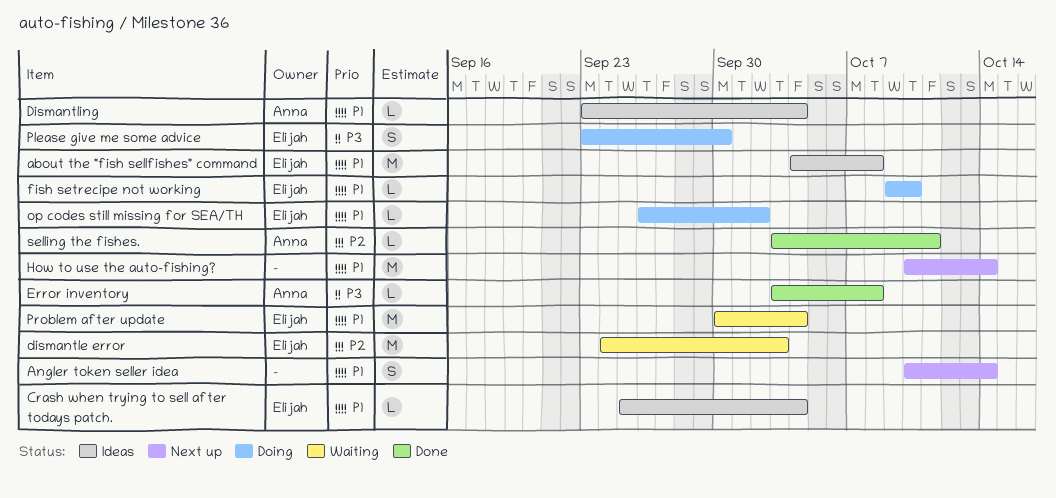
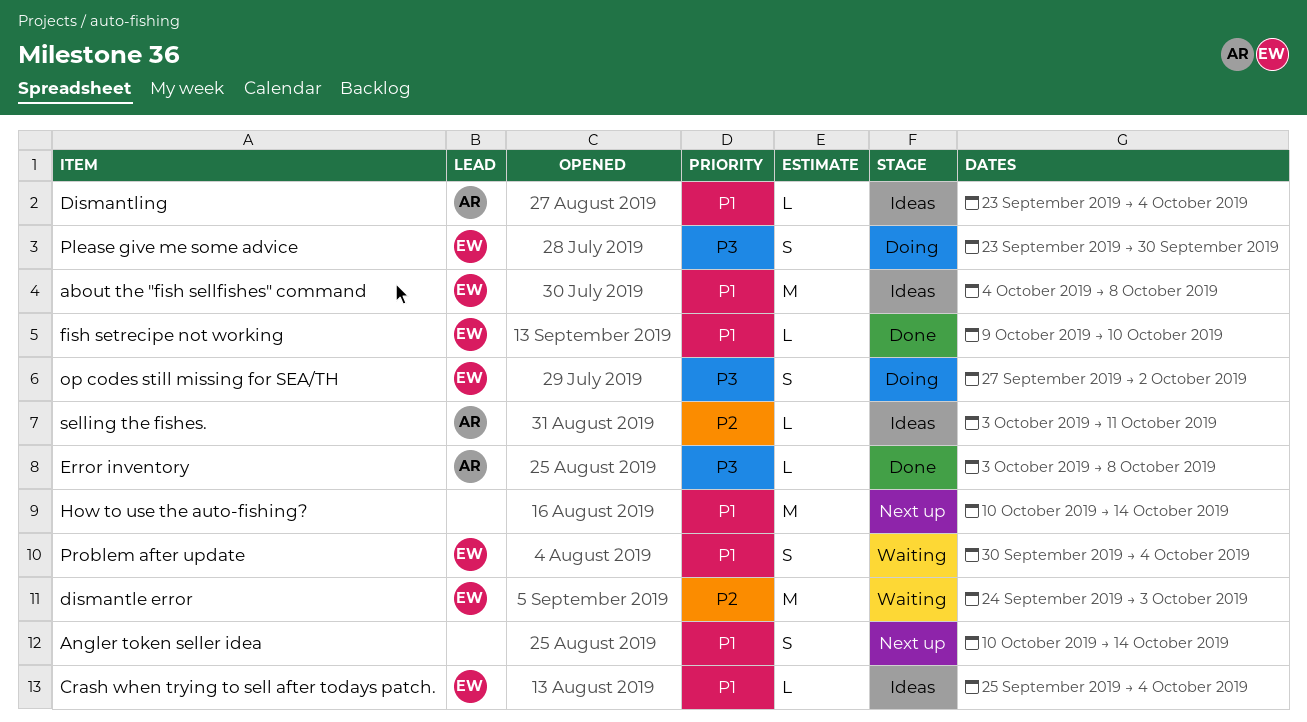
fish setrecipe not working, status: Doing -> Done
op codes still missing for SEA/TH, priority: P1 -> P3
op codes still missing for SEA/TH, estimate: L -> S
op codes still missing for SEA/TH, start: Sep 26 -> Sep 27
Problem after update, estimate: M -> S
selling the fishes., status: Done -> Ideas

